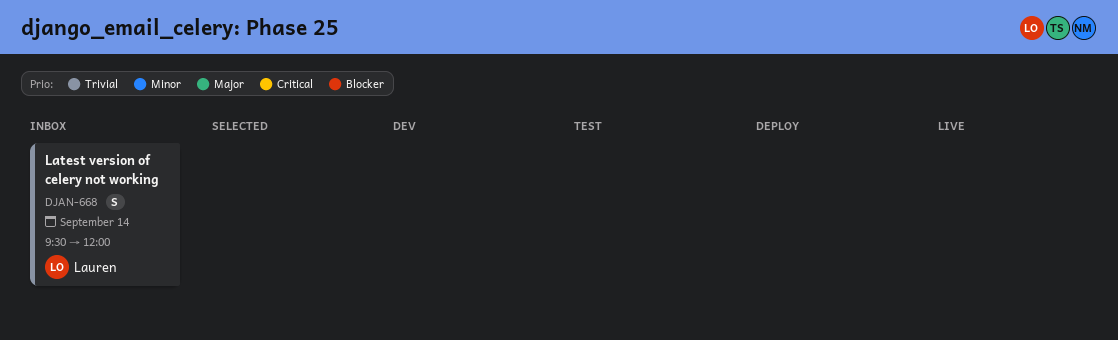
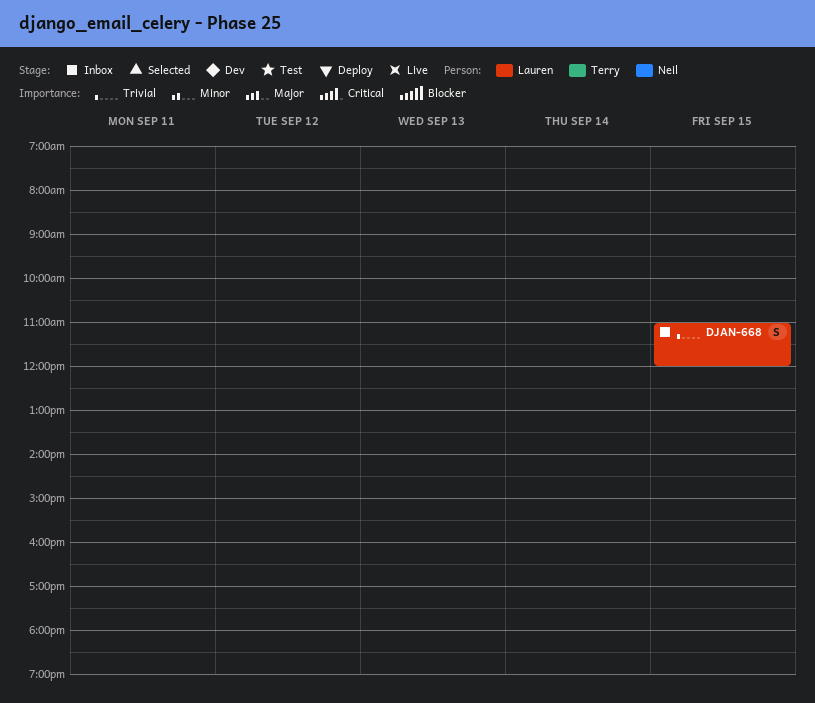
DJAN-668, day: Sep 14 -> Sep 15
DJAN-668, begins: 09:30 -> 11:00

